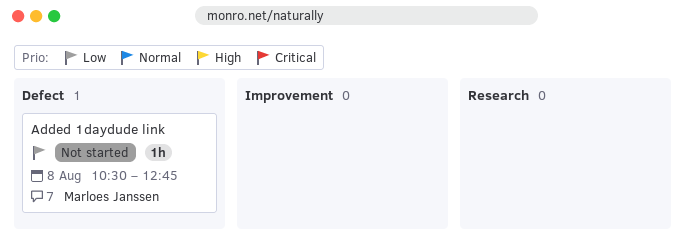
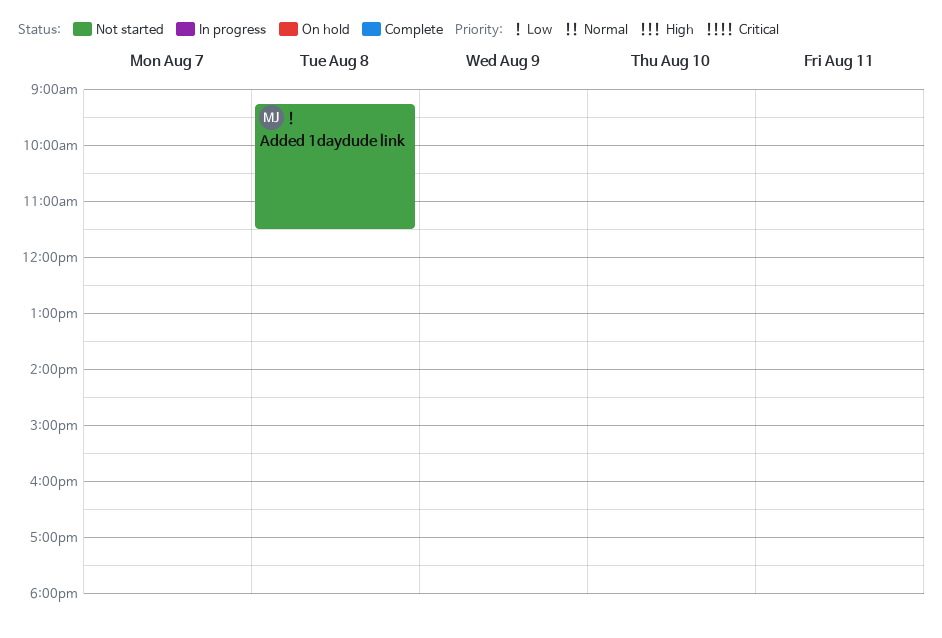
Added 1daydude link, begins: 10:30 -> 09:15
Added 1daydude link, ends: 12:45 -> 11:30

